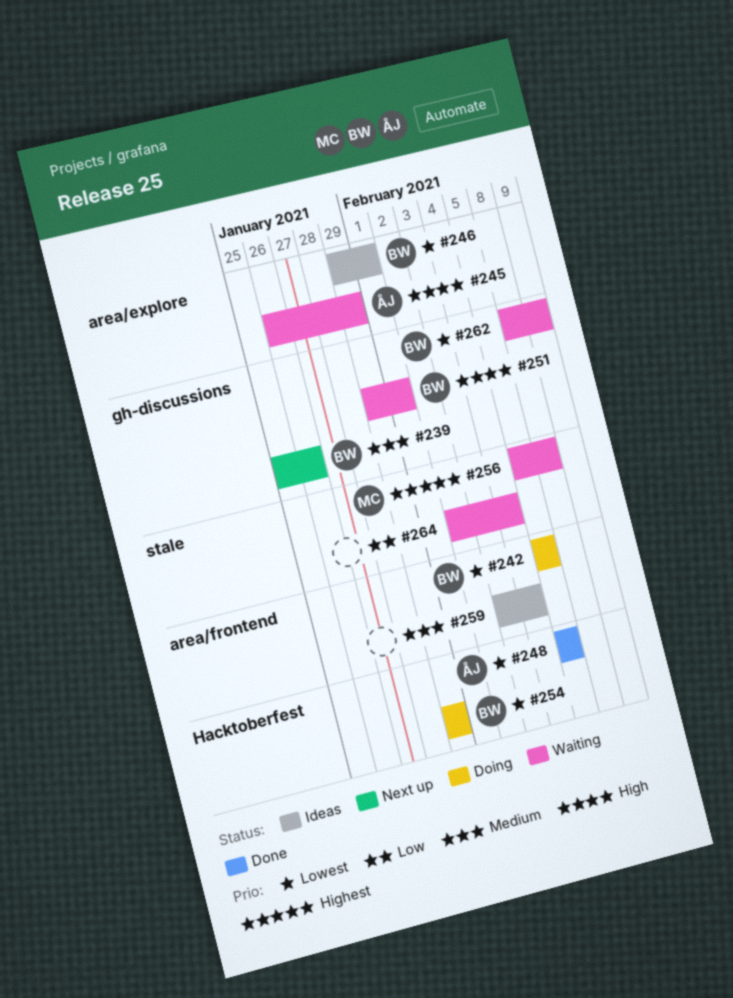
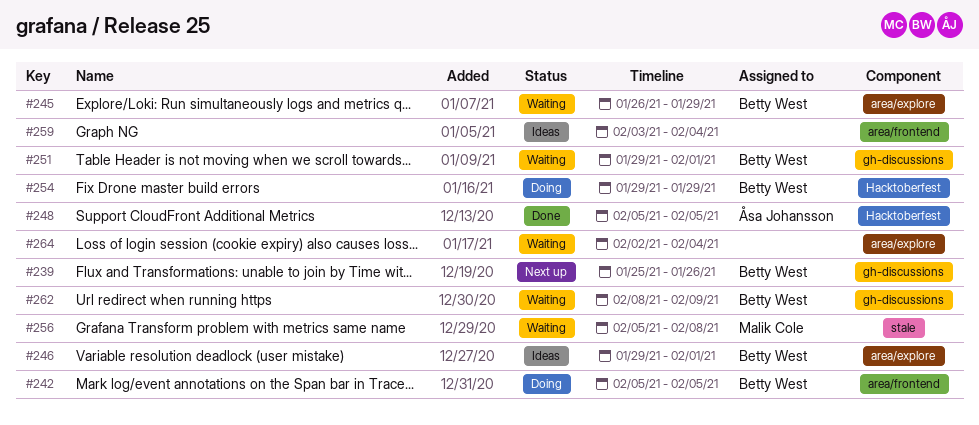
#245, owner: Åsa Johansson -> Betty West
#264, label: stale -> area/explore

